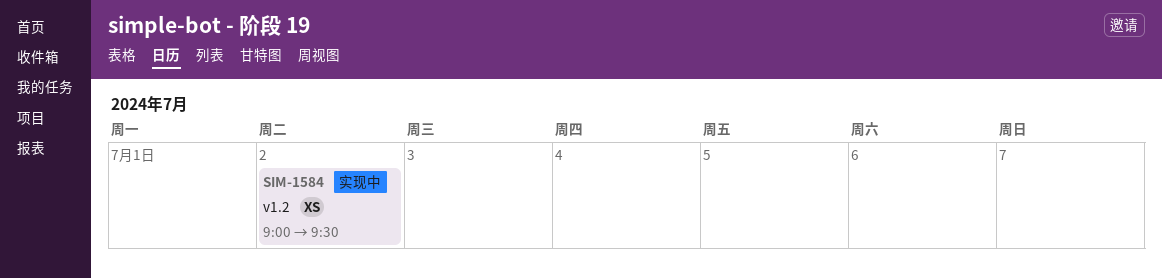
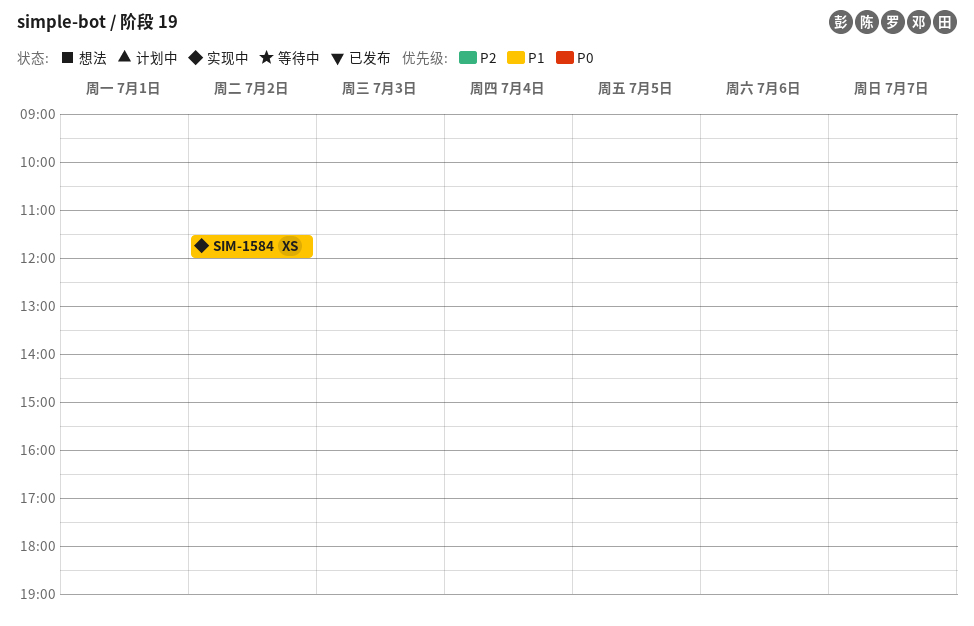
SIM-1584, begins: 09:00 -> 11:30
SIM-1584, ends: 09:30 -> 12:00

